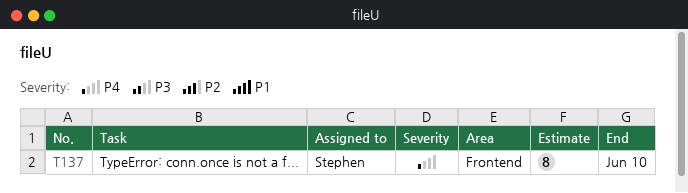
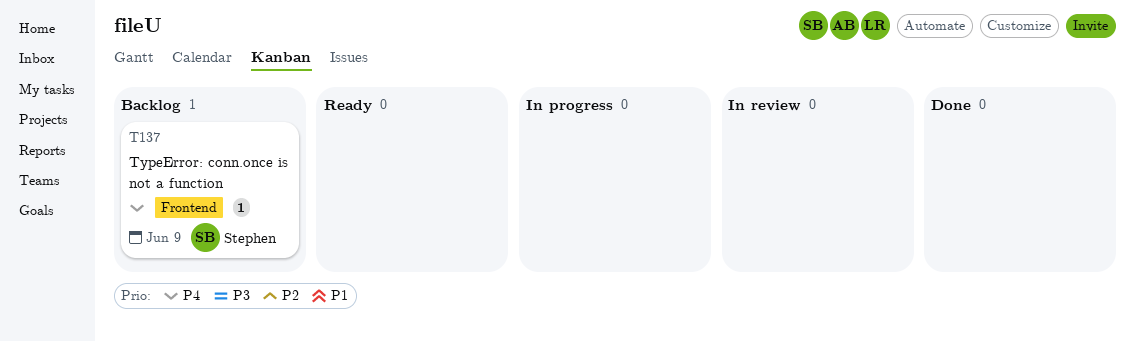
T137, estimate: 8 -> 1
T137, due: Jun 10 -> Jun 9

